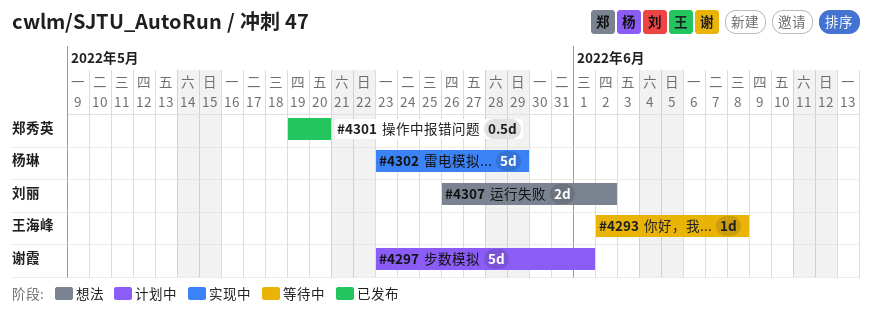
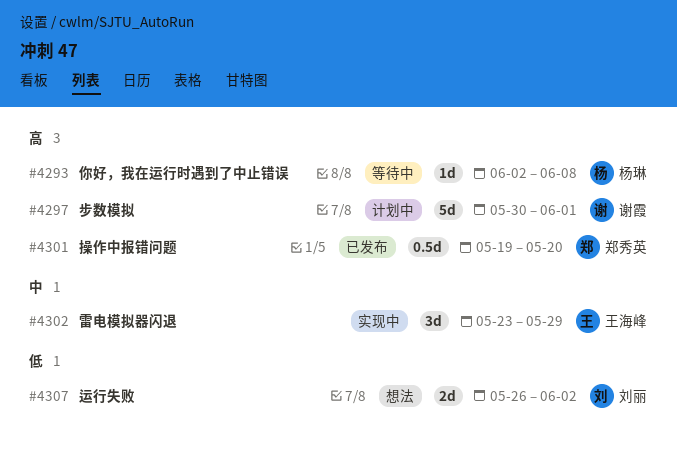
#4293, owner: 王海峰 -> 杨琳
#4297, start: May 23 -> May 30
#4302, owner: 杨琳 -> 王海峰
#4302, estimate: 5d -> 3d

